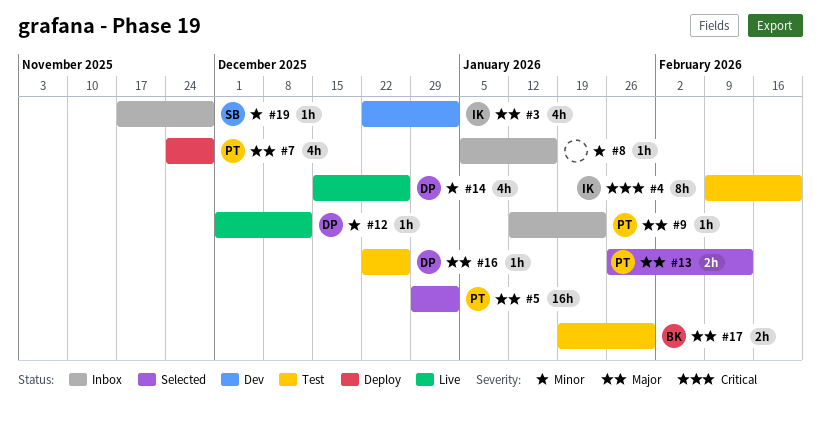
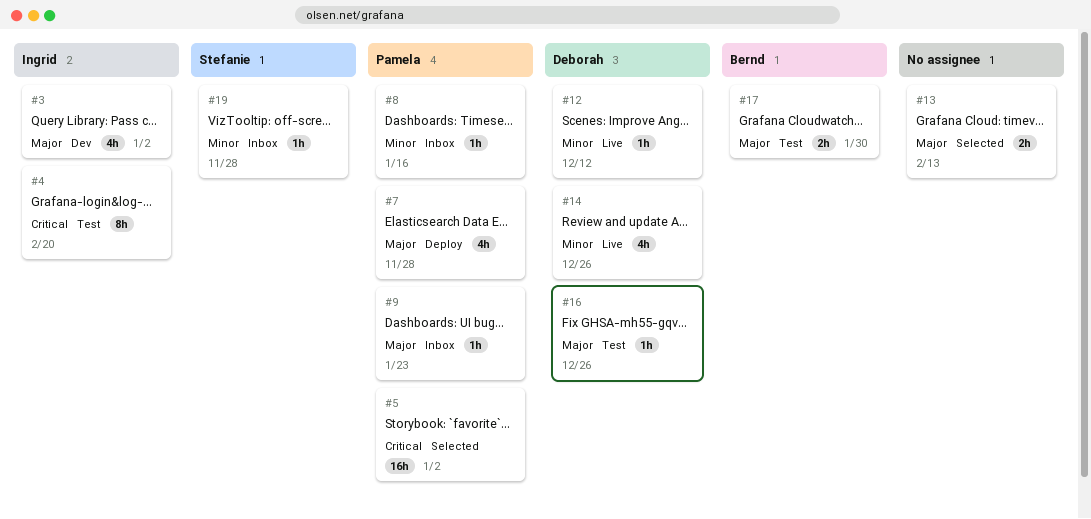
#5, priority: Major -> Critical
#8, owner: none -> Pamela
#13, owner: Pamela -> none

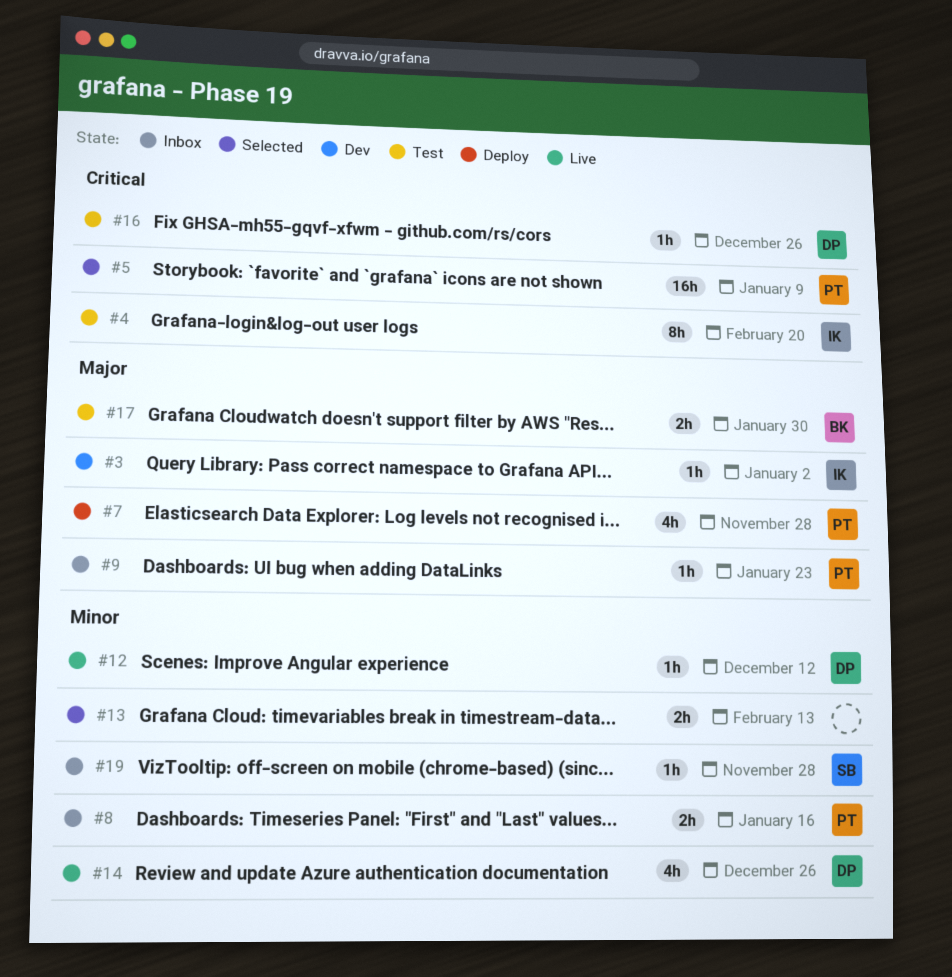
#3, estimate: 4h -> 1h
#5, due: Jan 2 -> Jan 9
#8, estimate: 1h -> 2h
#13, priority: Major -> Minor
#16, priority: Major -> Critical

